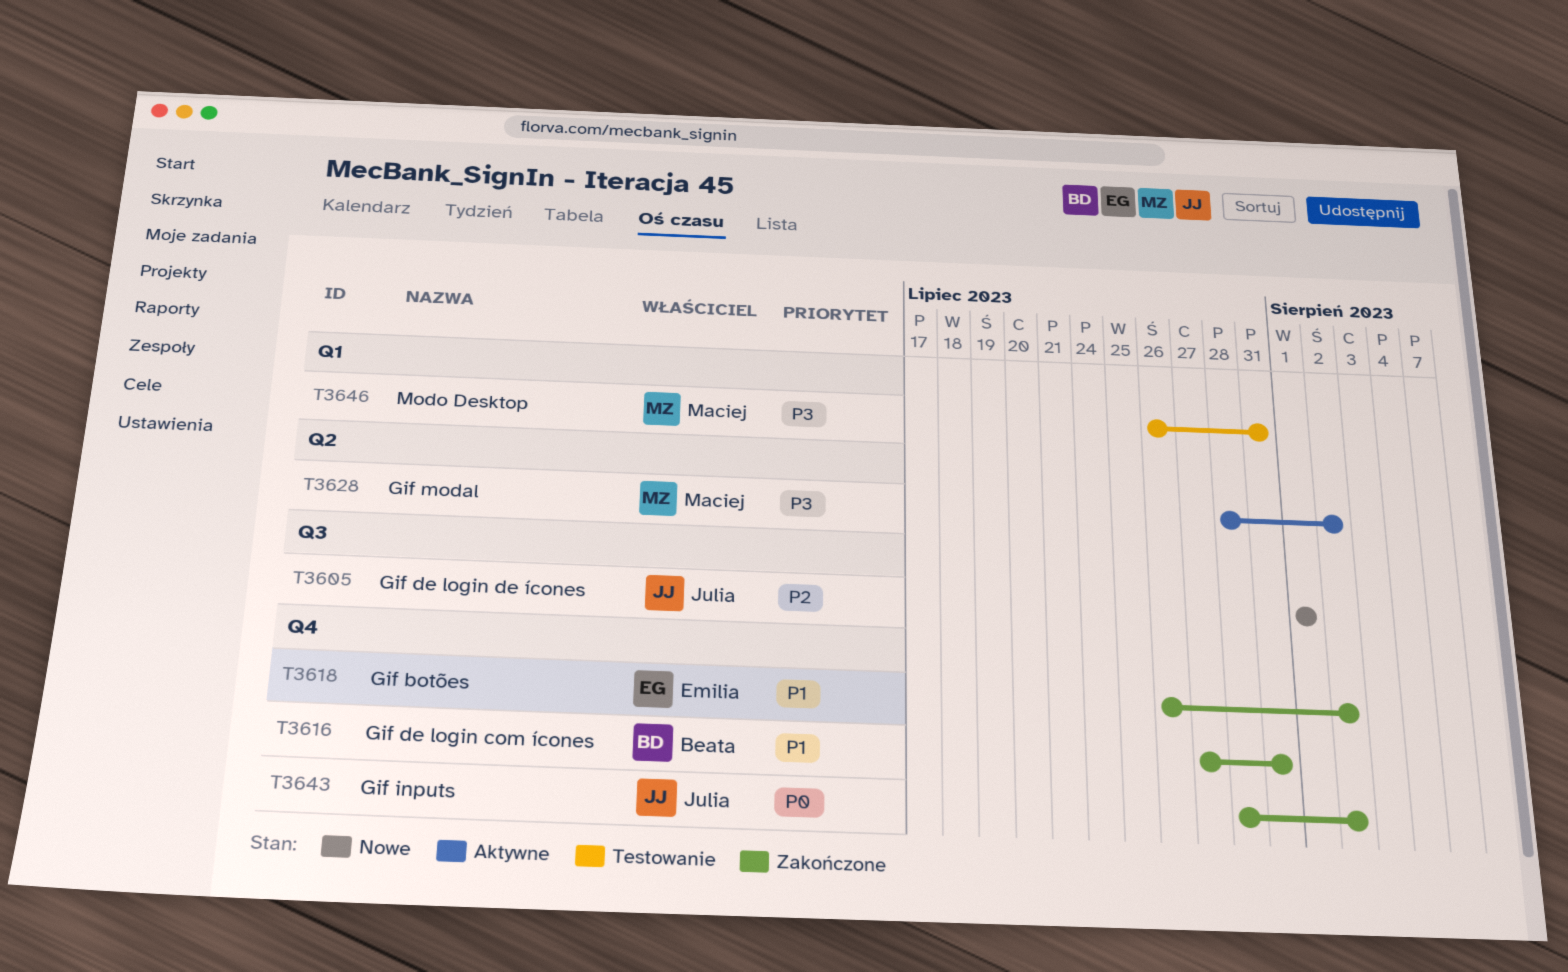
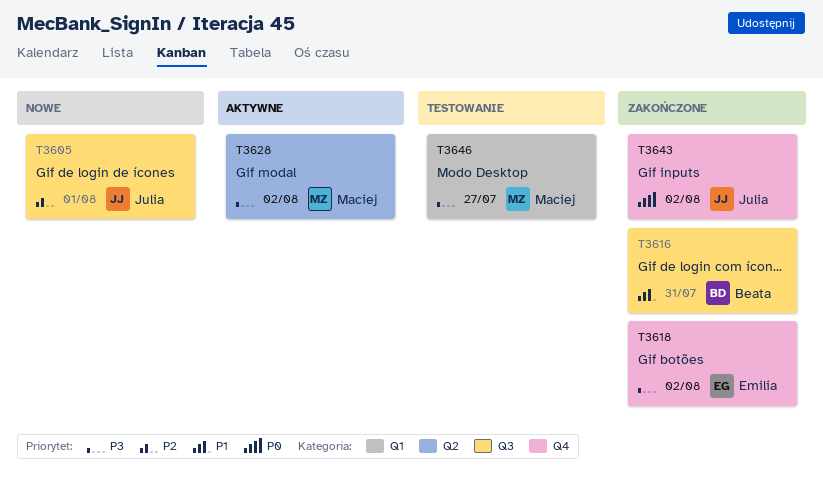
T3616, label: Q4 -> Q3
T3618, priority: P1 -> P3
T3646, due: Jul 31 -> Jul 27

